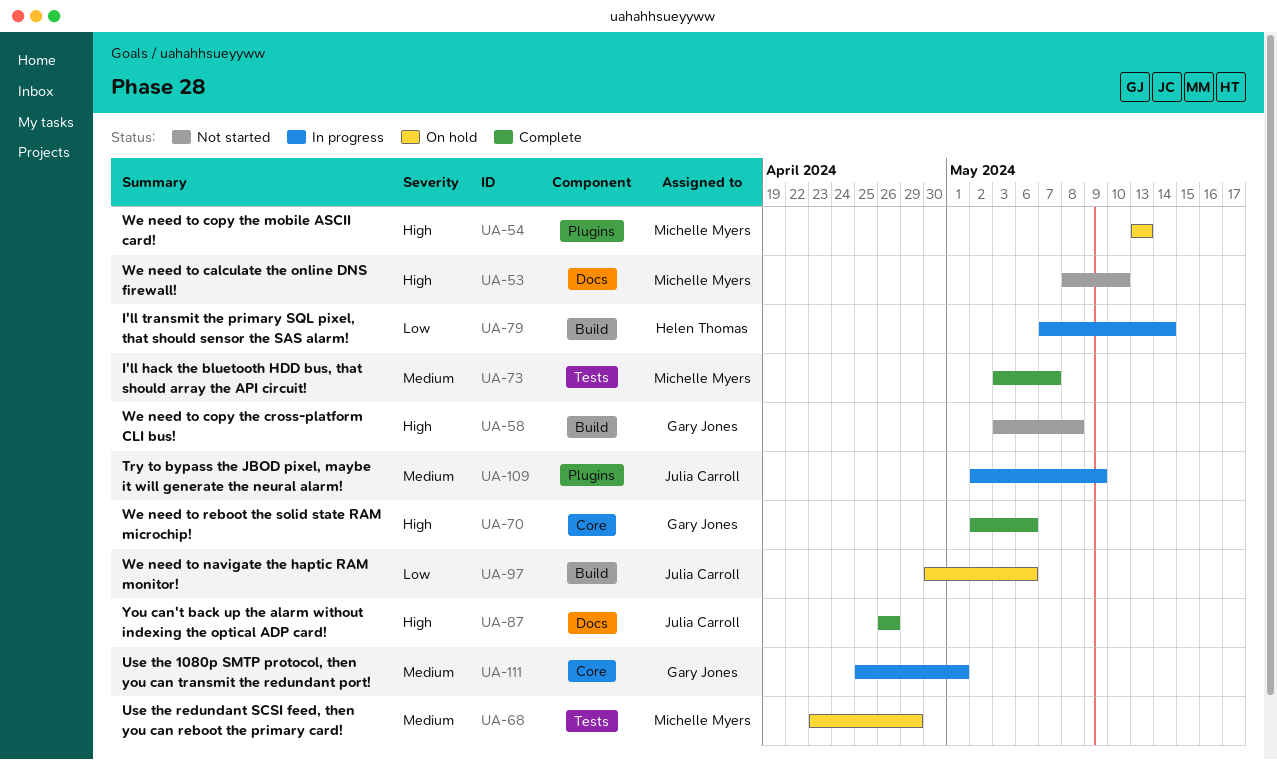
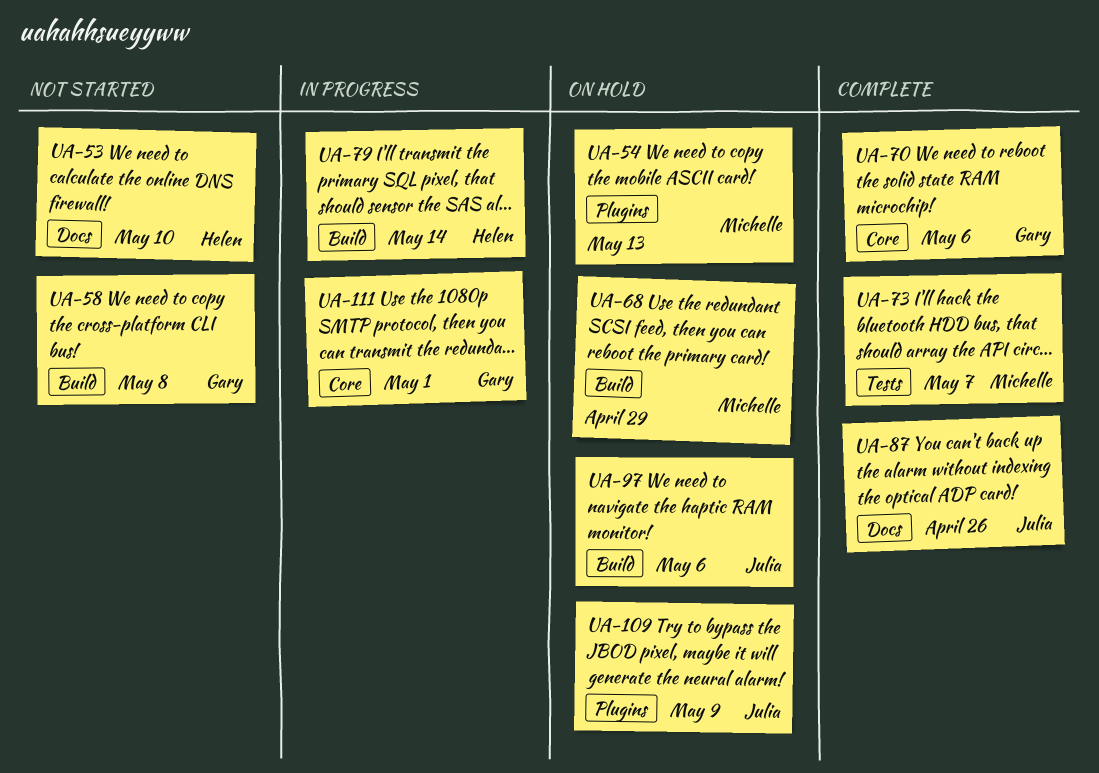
UA-53, owner: Michelle Myers -> Helen Thomas
UA-68, label: Tests -> Build
UA-109, status: In progress -> On hold

